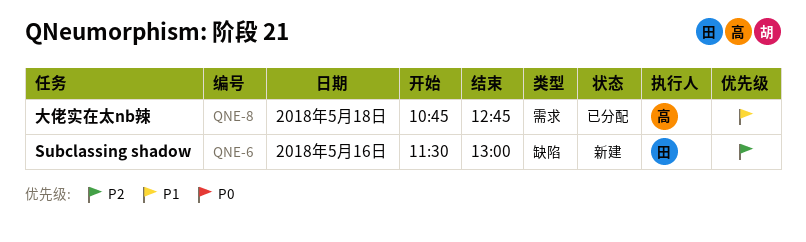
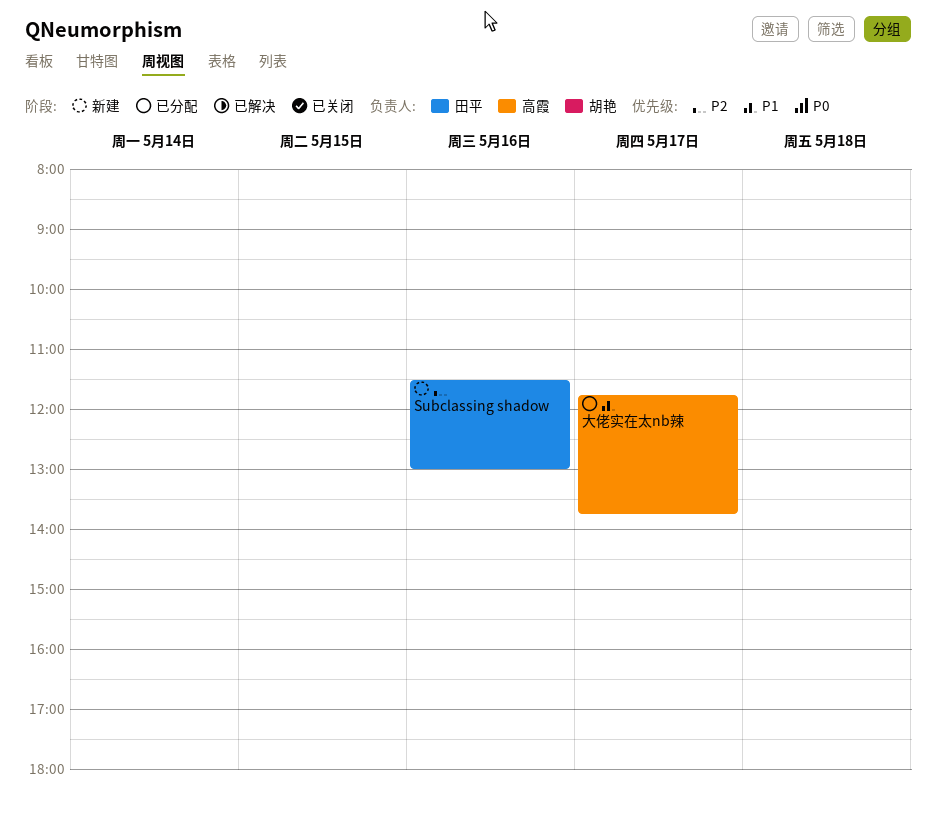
大佬实在太nb辣, day: May 18 -> May 17
大佬实在太nb辣, begins: 10:45 -> 11:45
大佬实在太nb辣, ends: 12:45 -> 13:45

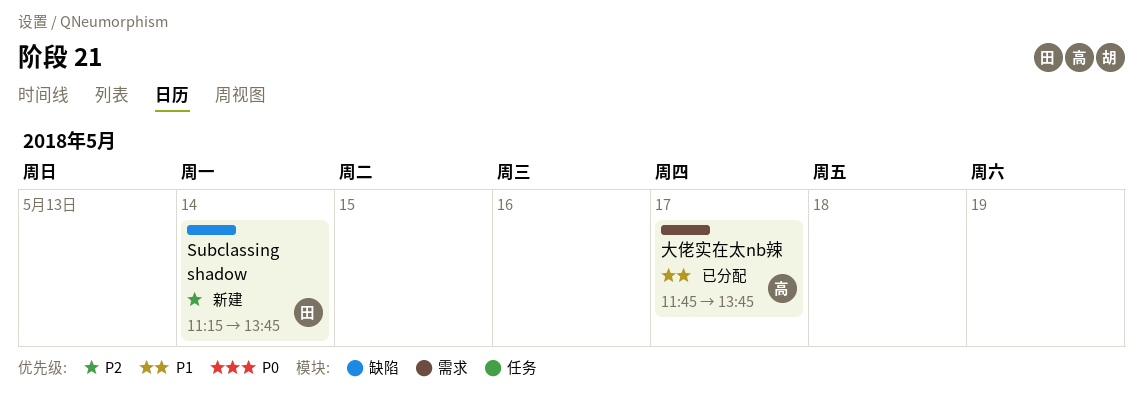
Subclassing shadow, day: May 16 -> May 14
Subclassing shadow, begins: 11:30 -> 11:15
Subclassing shadow, ends: 13:00 -> 13:45

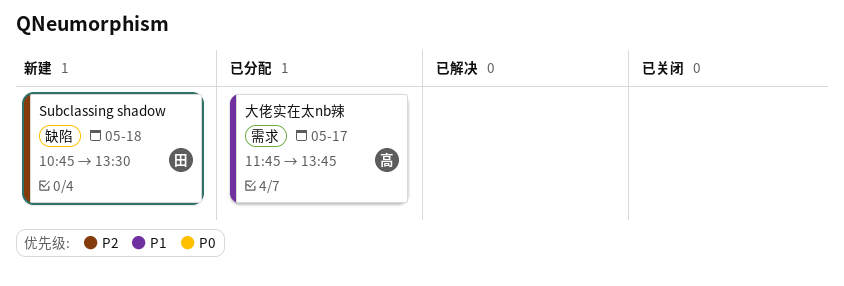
Subclassing shadow, day: May 14 -> May 18
Subclassing shadow, begins: 11:15 -> 10:45
Subclassing shadow, ends: 13:45 -> 13:30

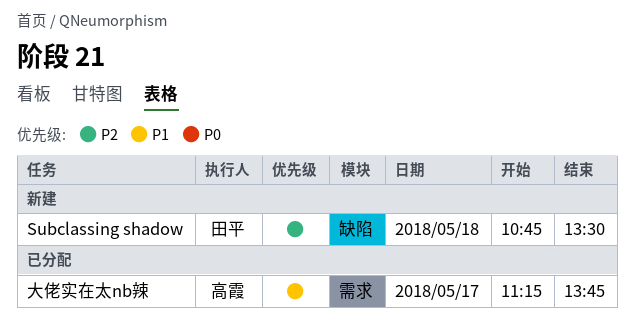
大佬实在太nb辣, begins: 11:45 -> 11:15

